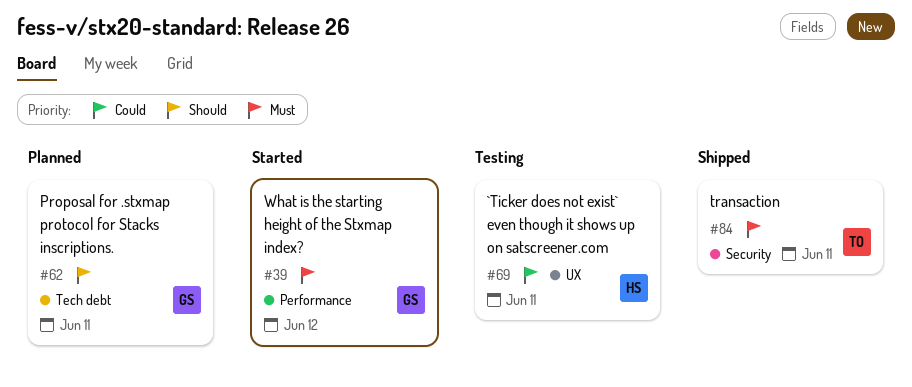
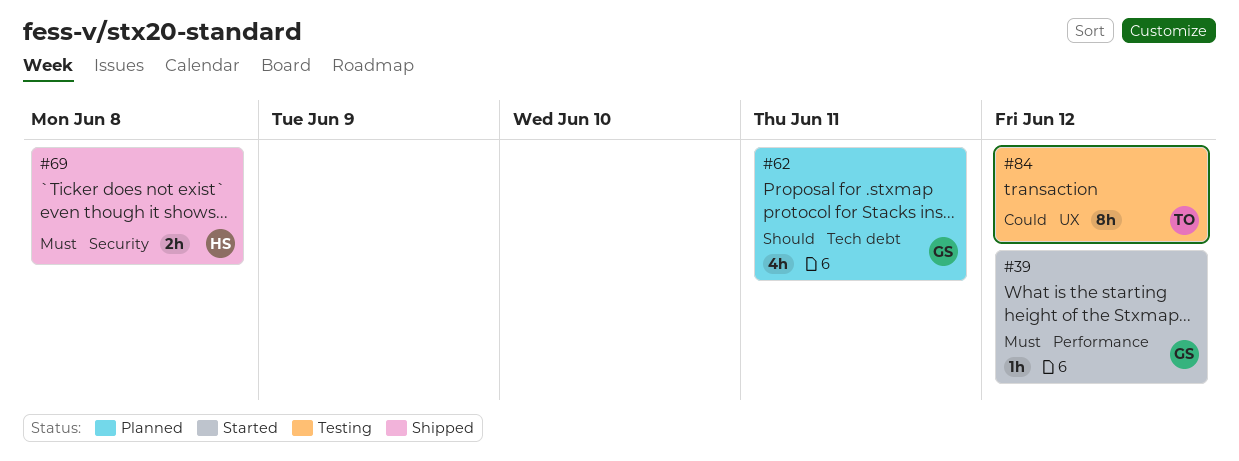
#69, status: Testing -> Shipped
#69, priority: Could -> Must
#69, label: UX -> Security
#69, due: Jun 11 -> Jun 8
#84, status: Shipped -> Testing
#84, priority: Must -> Could
#84, label: Security -> UX
#84, due: Jun 11 -> Jun 12

